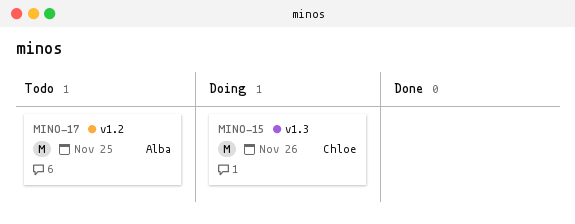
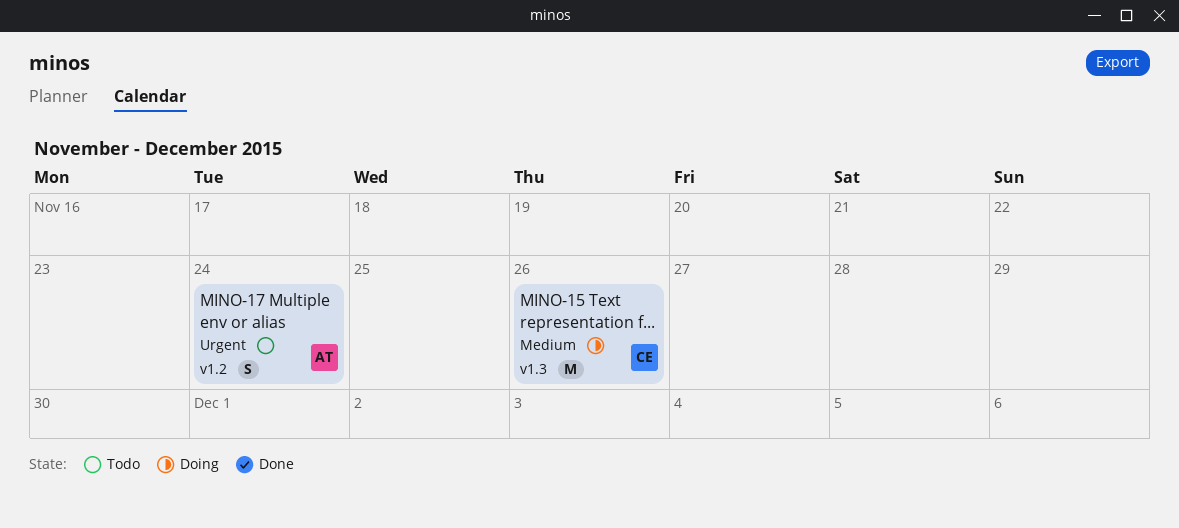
MINO-17, estimate: M -> S
MINO-17, due: Nov 25 -> Nov 24

